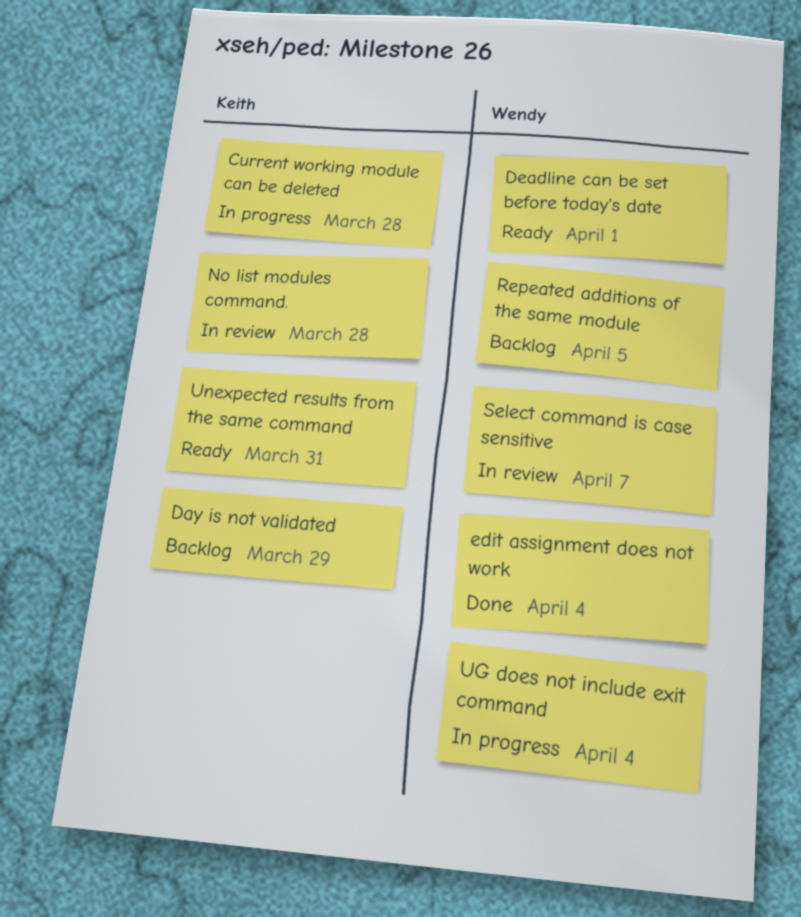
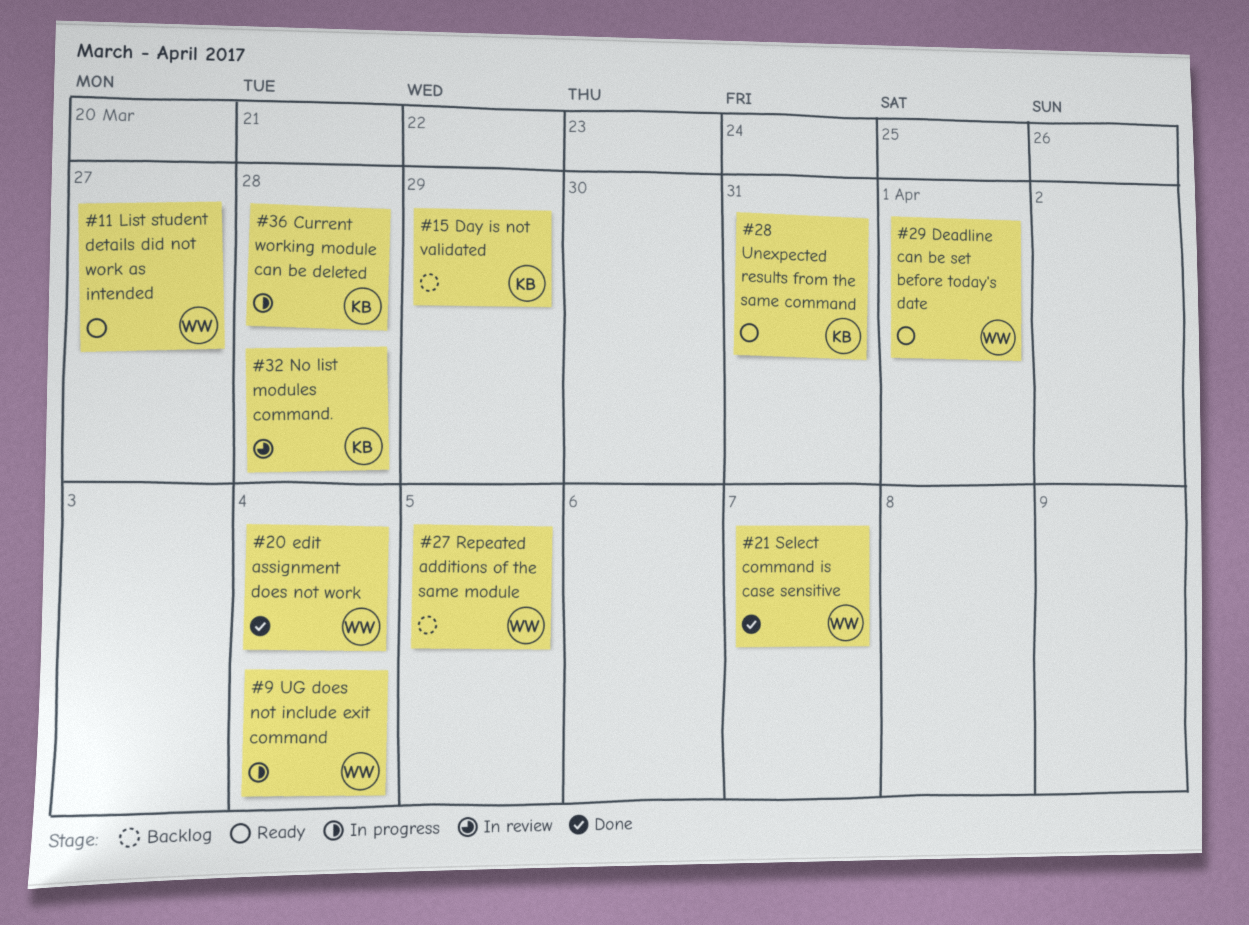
List student details did not work as intended: none -> present
Select command is case sensitive, status: In review -> Done

